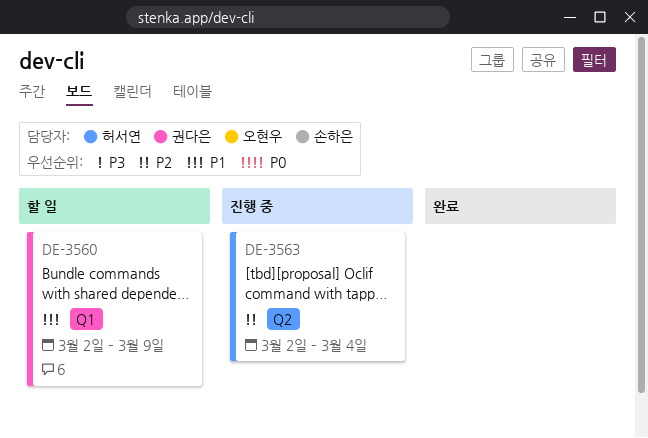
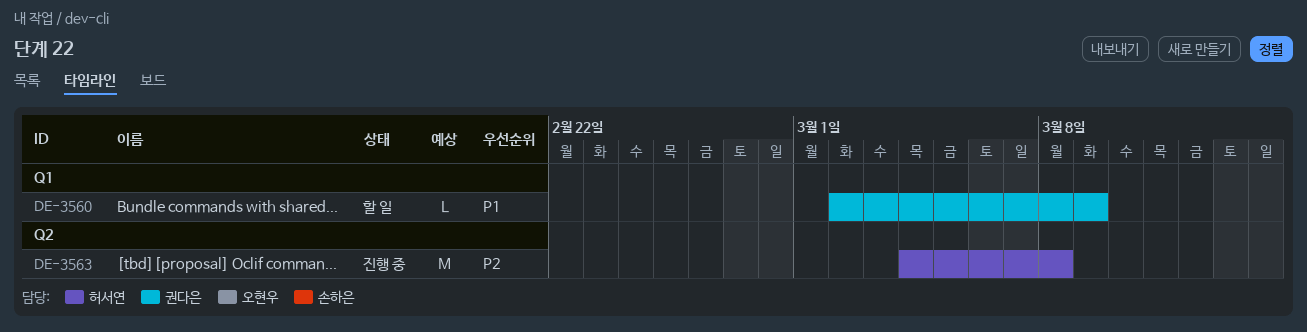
DE-3563, start: Mar 2 -> Mar 4
DE-3563, due: Mar 4 -> Mar 8

